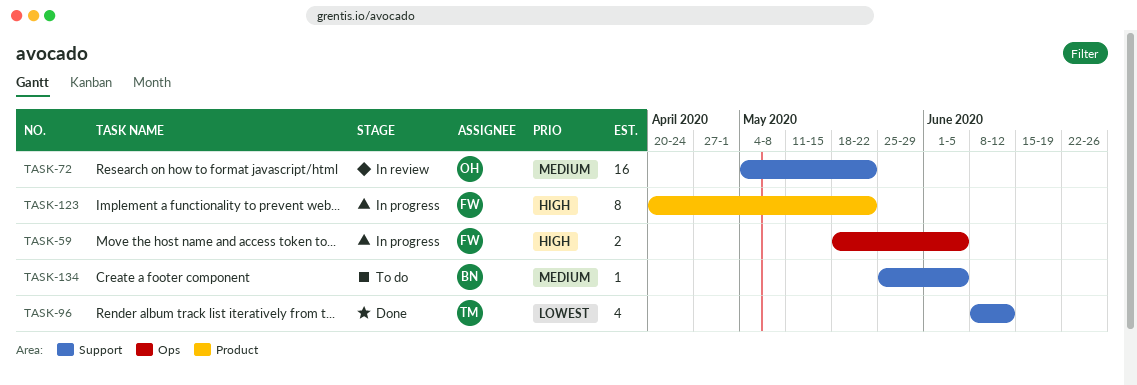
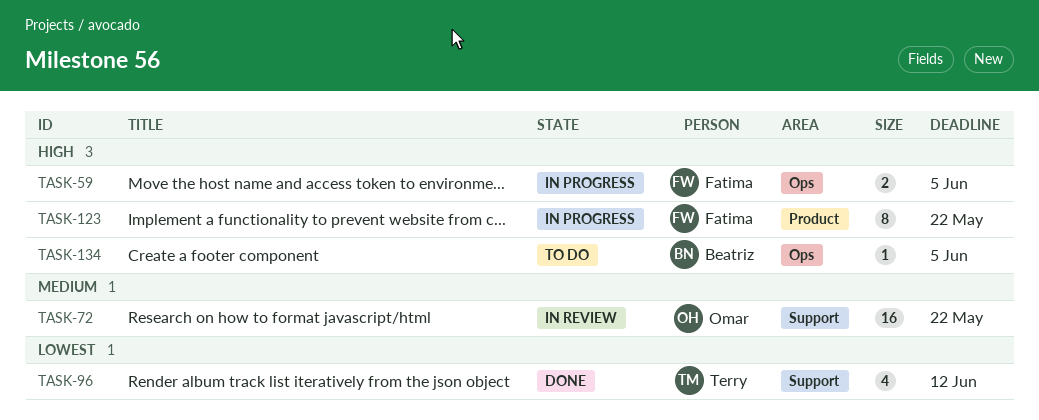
TASK-134, priority: Medium -> High
TASK-134, label: Support -> Ops

